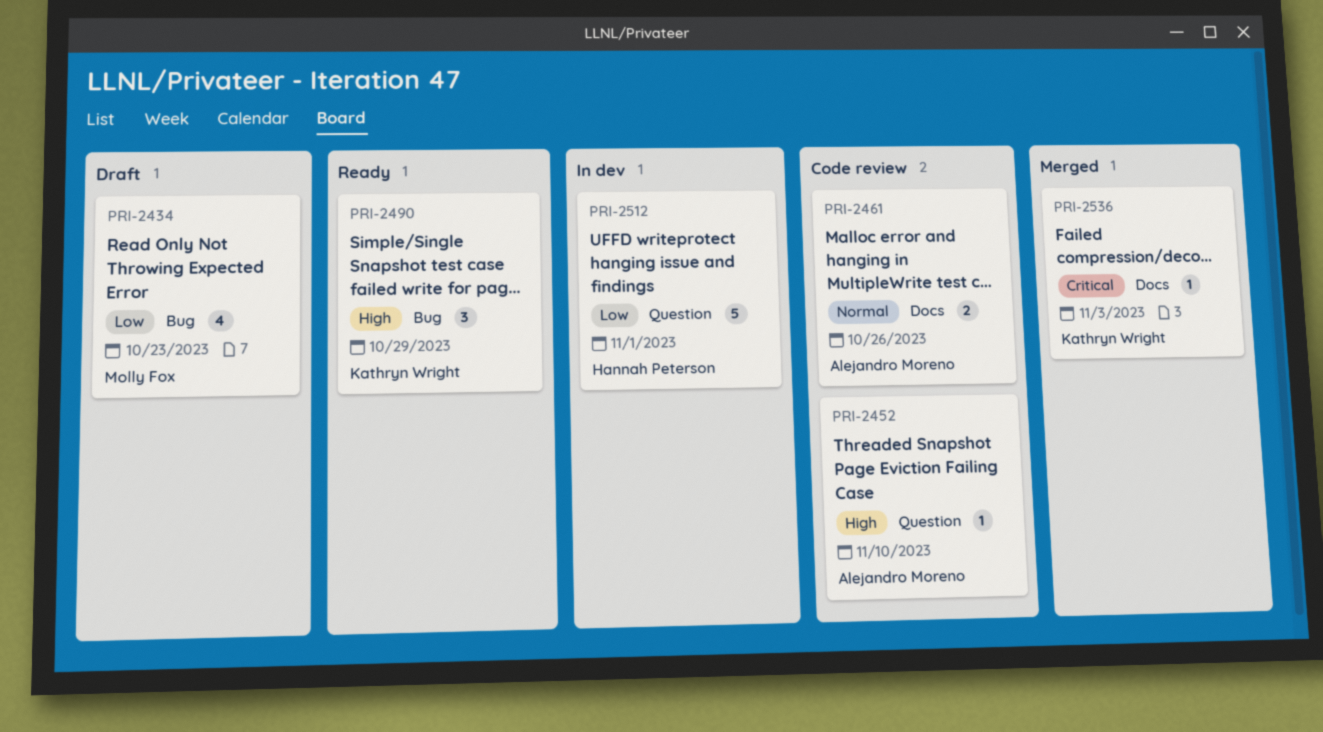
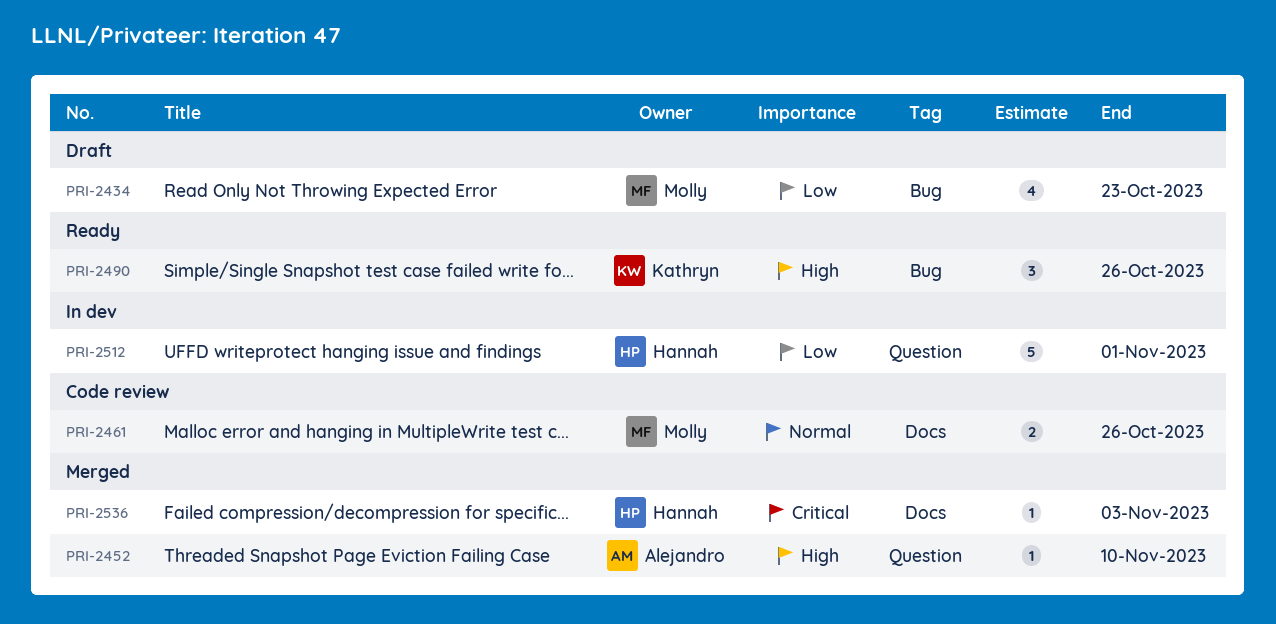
PRI-2452, status: Code review -> Merged
PRI-2461, owner: Alejandro Moreno -> Molly Fox
PRI-2490, due: Oct 29 -> Oct 26
PRI-2536, owner: Kathryn Wright -> Hannah Peterson

